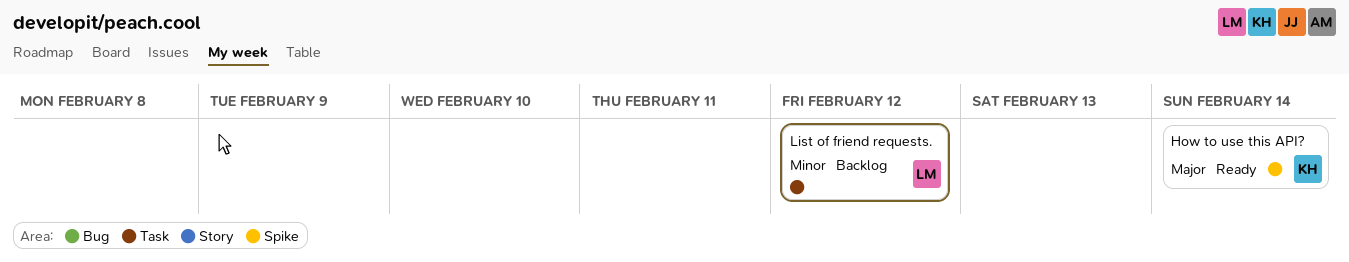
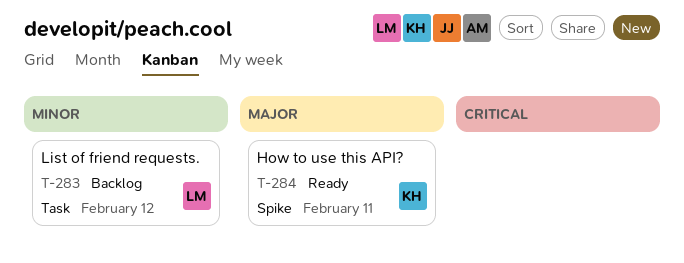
How to use this API?, due: Feb 14 -> Feb 11

